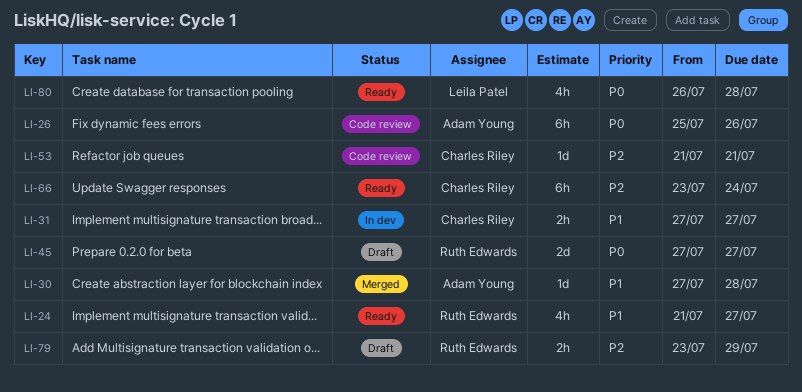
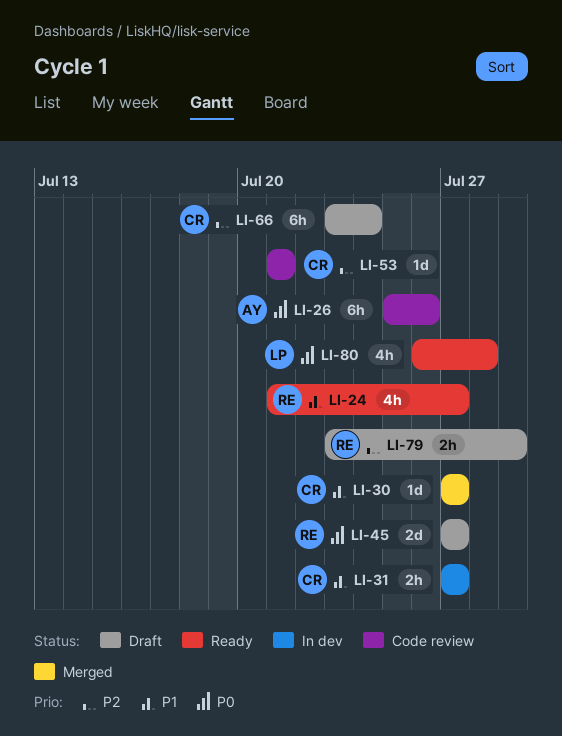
LI-30, owner: Adam Young -> Charles Riley
LI-30, due: Jul 28 -> Jul 27
LI-66, status: Ready -> Draft

